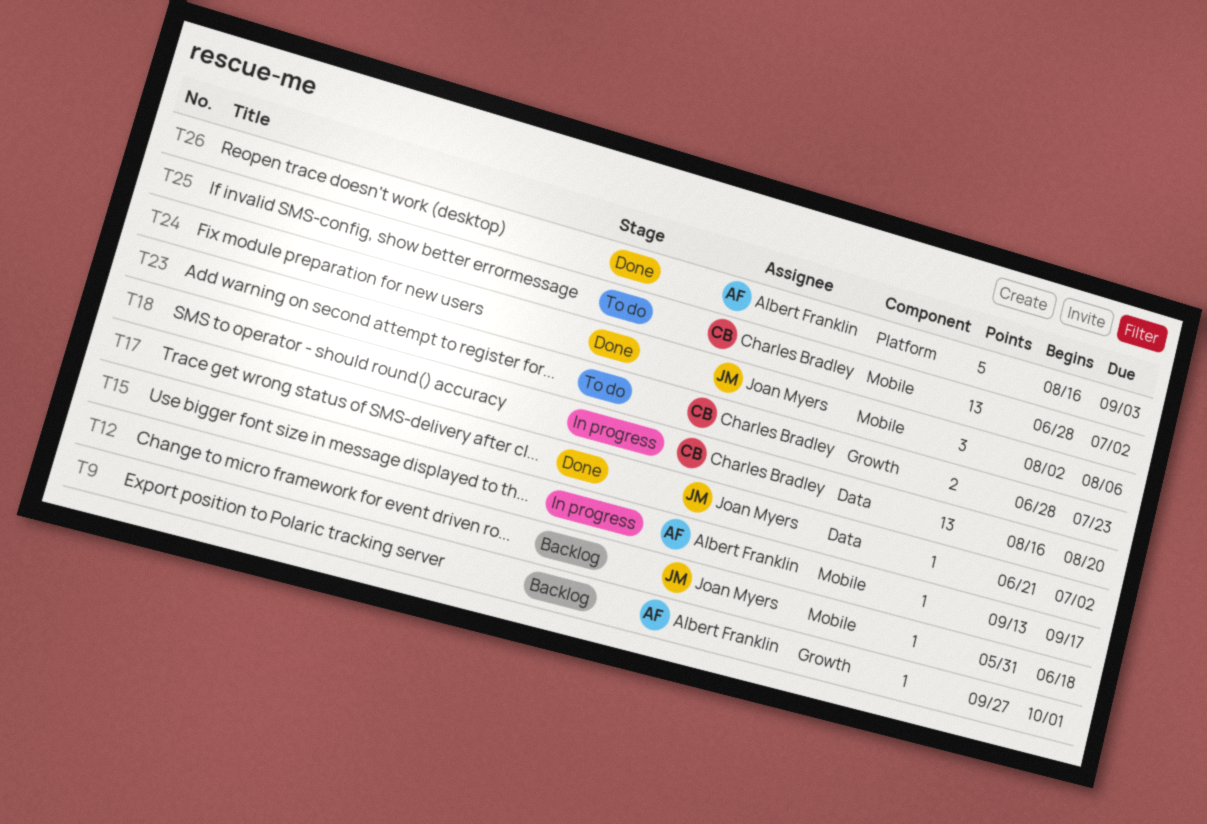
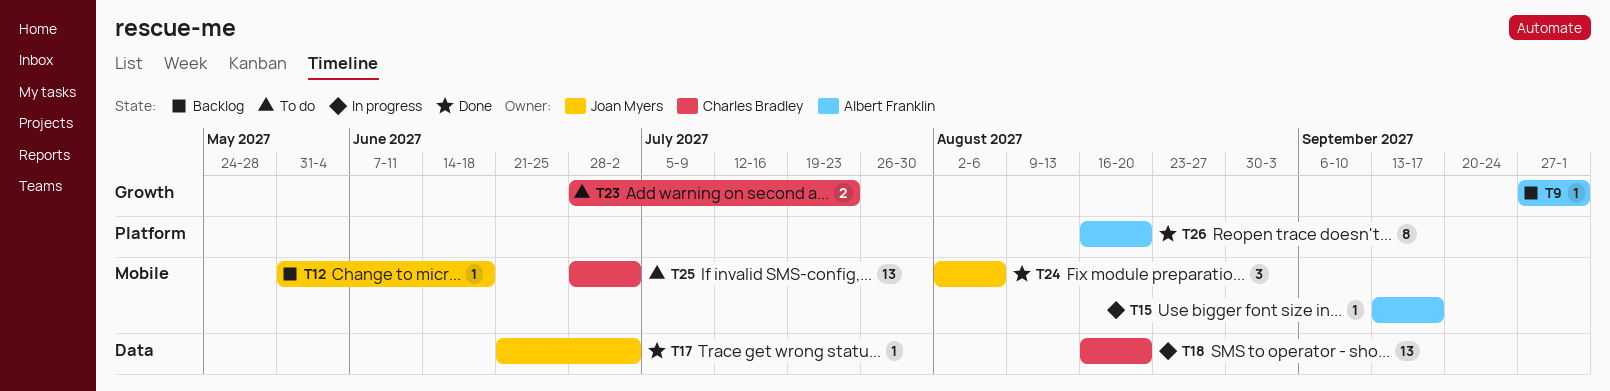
T26, estimate: 5 -> 8
T26, due: Sep 3 -> Aug 20

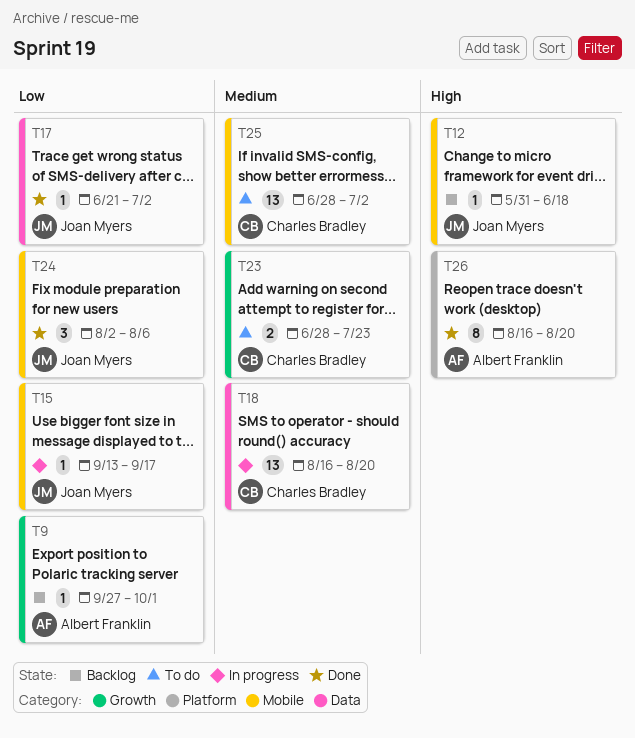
T15, owner: Albert Franklin -> Joan Myers

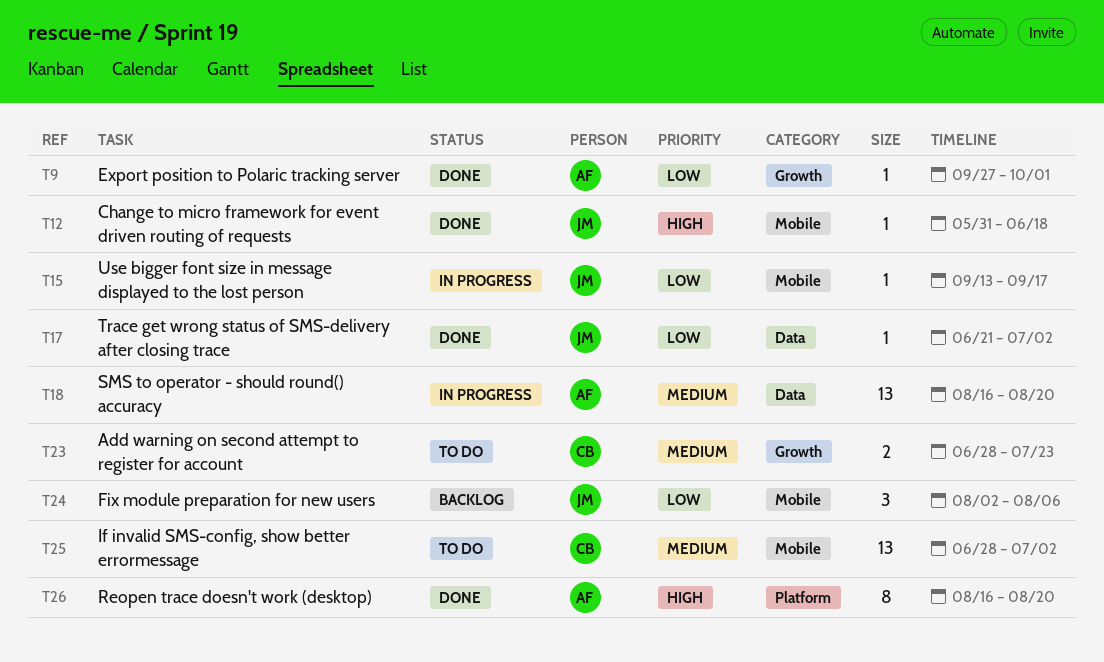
T9, status: Backlog -> Done
T12, status: Backlog -> Done
T18, owner: Charles Bradley -> Albert Franklin
T24, status: Done -> Backlog

